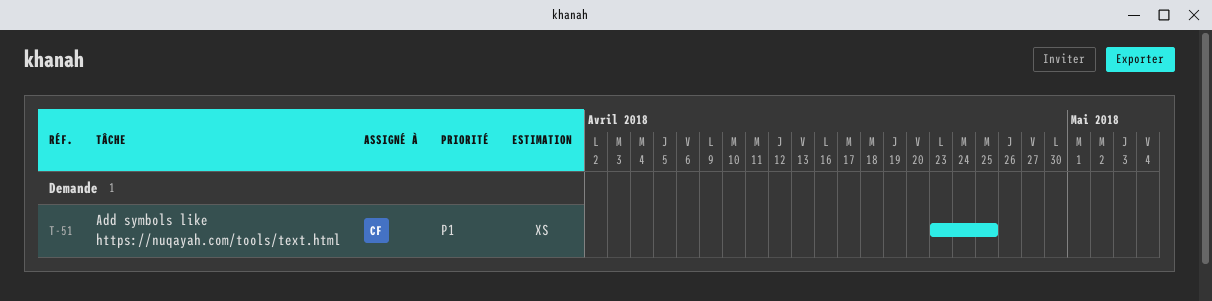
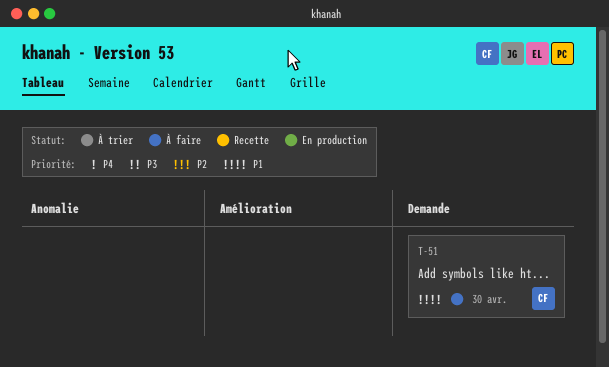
T-51, due: Apr 25 -> Apr 30

